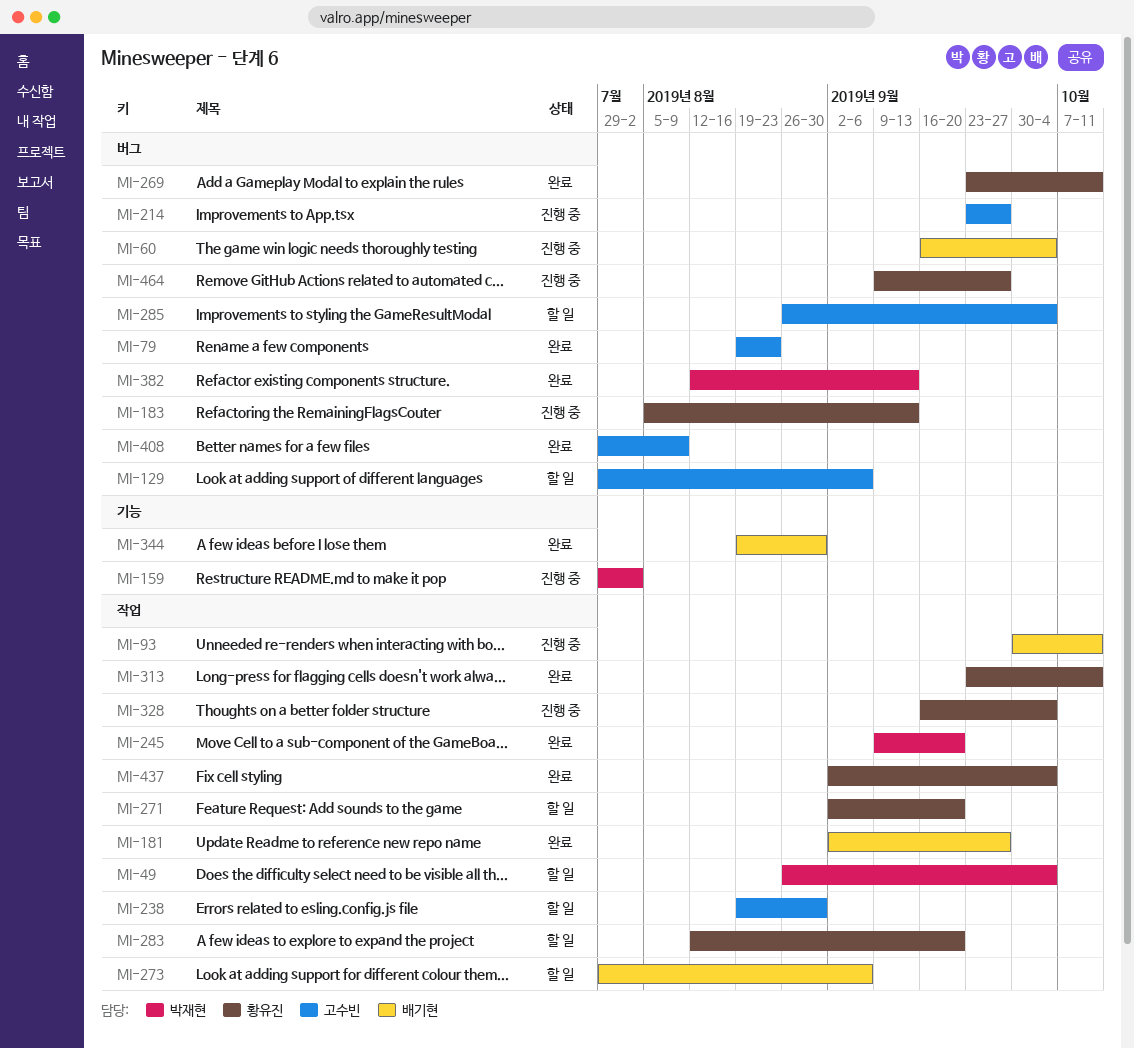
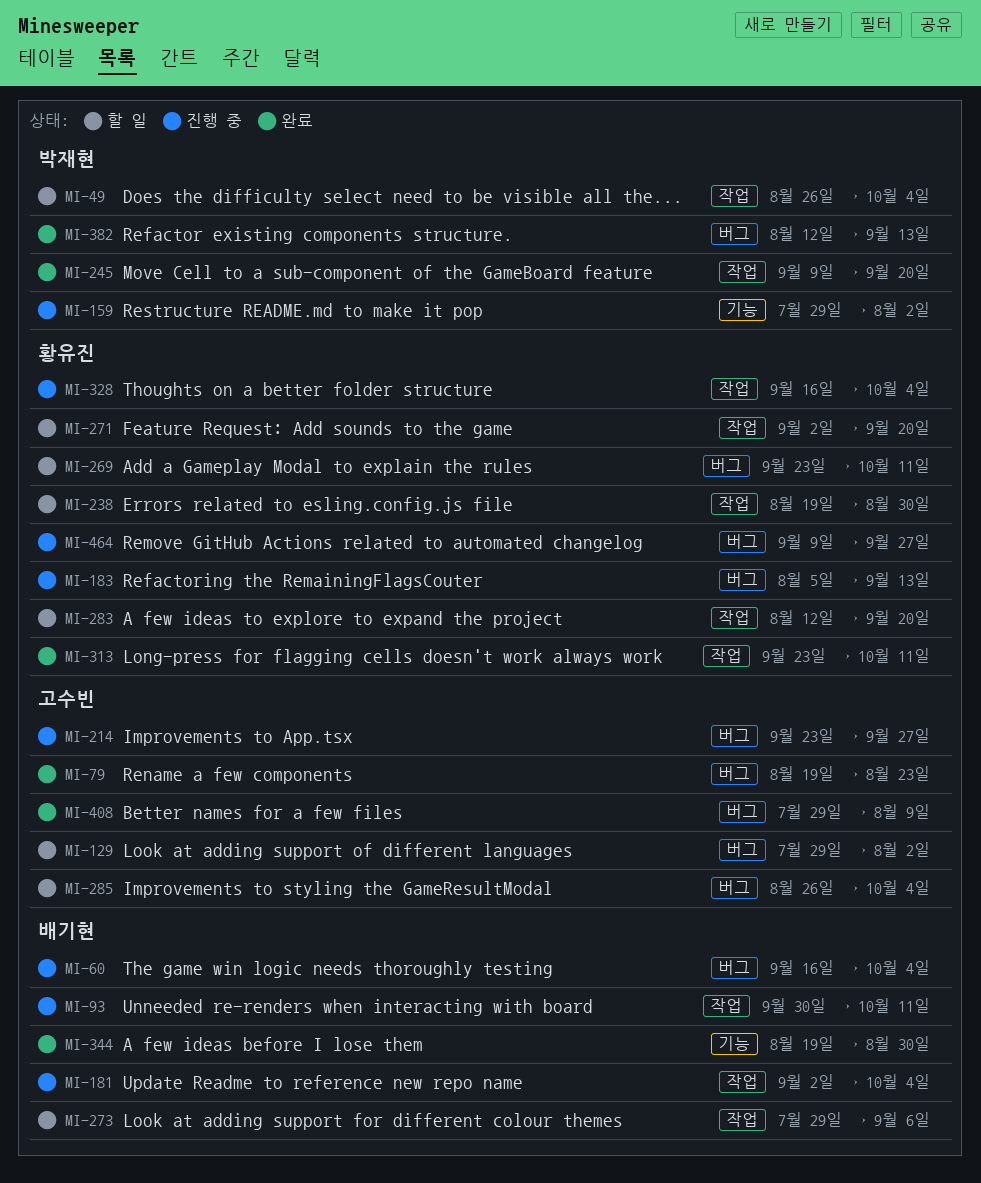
MI-129, due: Sep 6 -> Aug 2
MI-181, status: 완료 -> 진행 중
MI-181, due: Sep 27 -> Oct 4
MI-238, owner: 고수빈 -> 황유진
MI-269, status: 완료 -> 할 일
MI-437: present -> none

